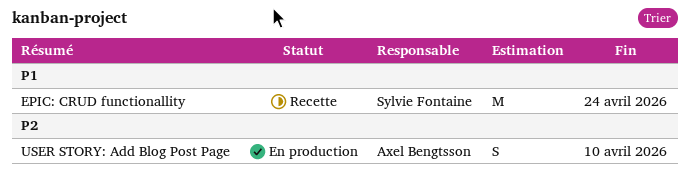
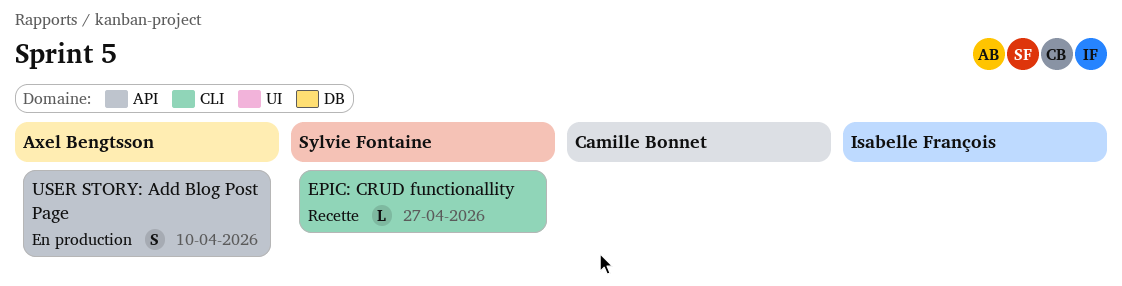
EPIC: CRUD functionallity, estimate: M -> L
EPIC: CRUD functionallity, due: Apr 24 -> Apr 27

